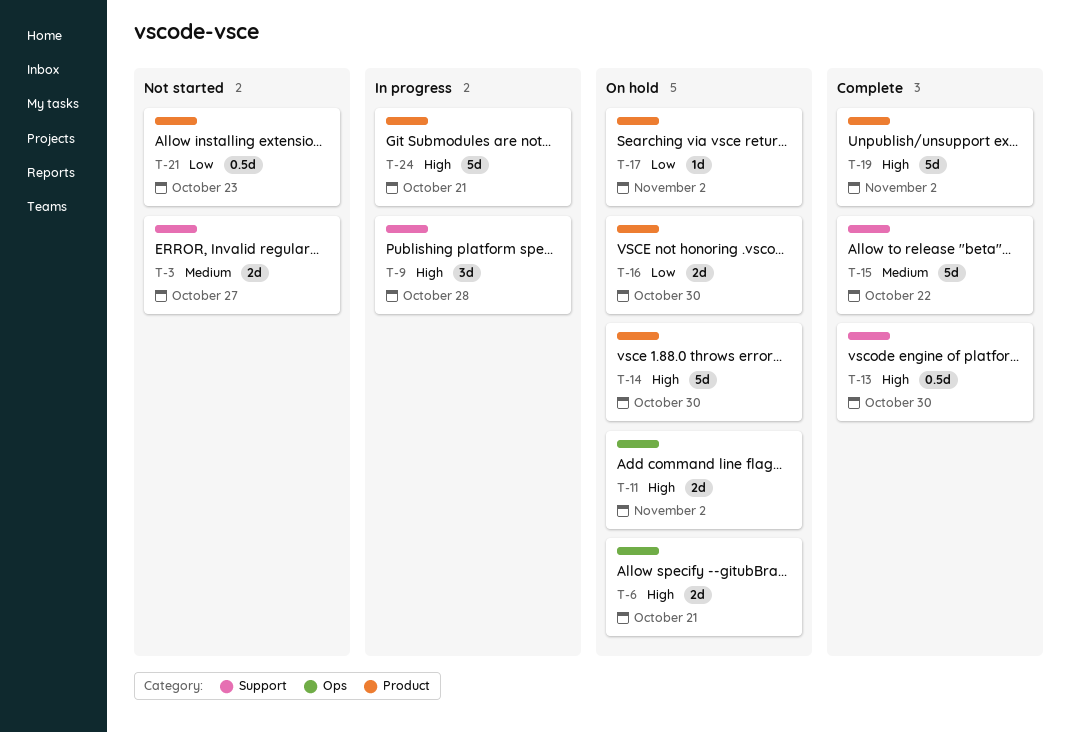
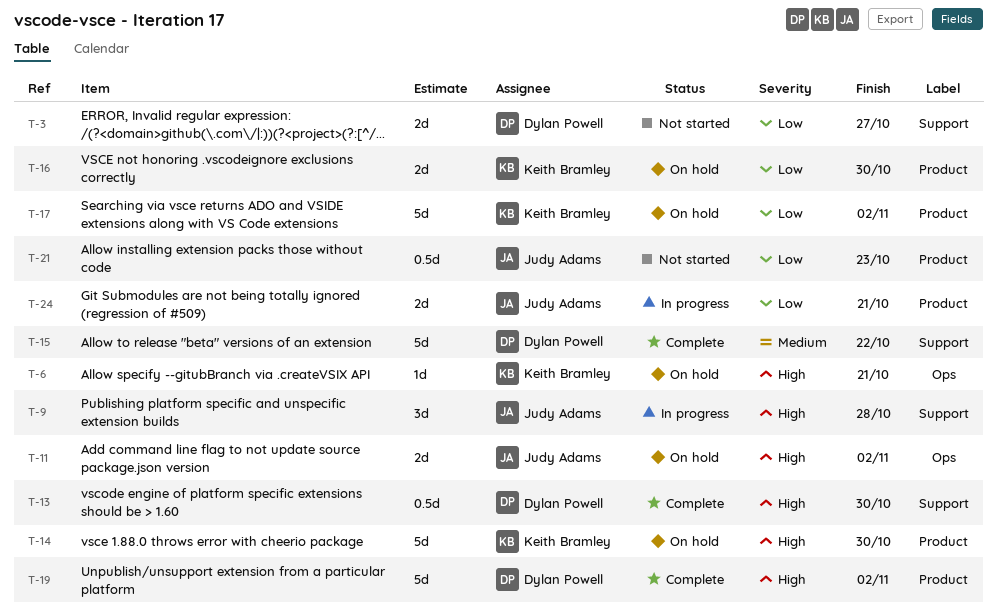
T-3, priority: Medium -> Low
T-6, estimate: 2d -> 1d
T-17, estimate: 1d -> 5d
T-24, priority: High -> Low
T-24, estimate: 5d -> 2d

